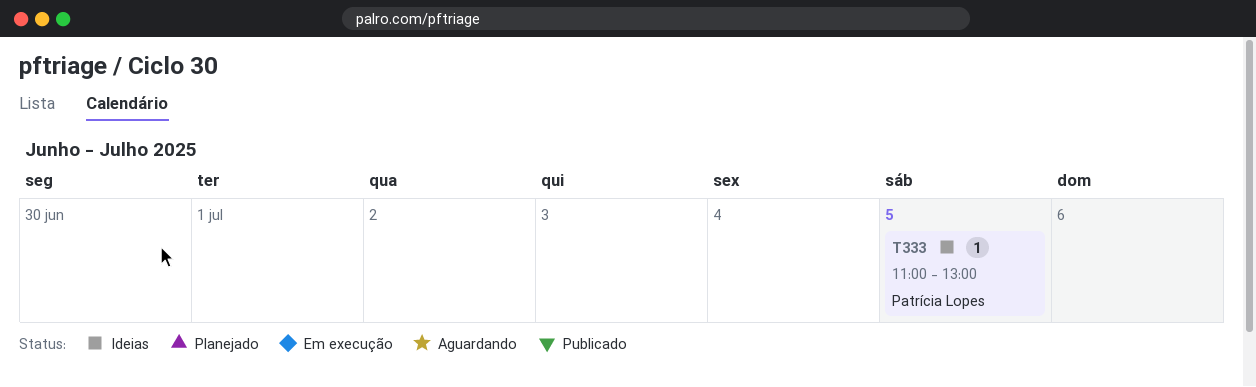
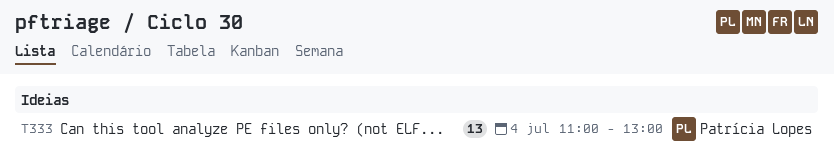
T333, estimate: 1 -> 13
T333, day: Jul 5 -> Jul 4

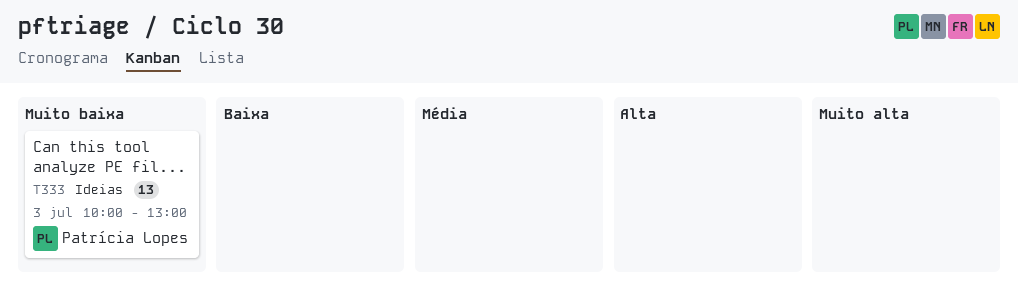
T333, day: Jul 4 -> Jul 3
T333, begins: 11:00 -> 10:00

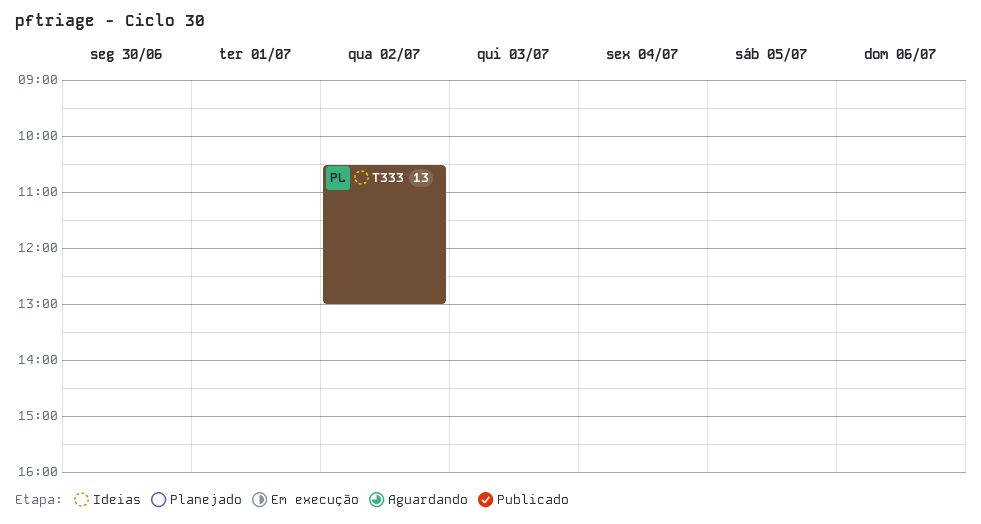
T333, day: Jul 3 -> Jul 2
T333, begins: 10:00 -> 10:30

